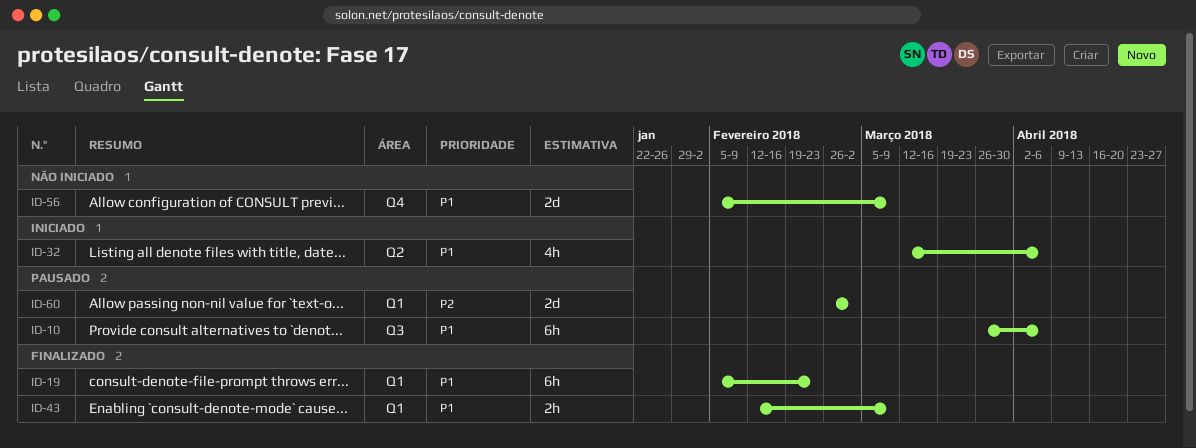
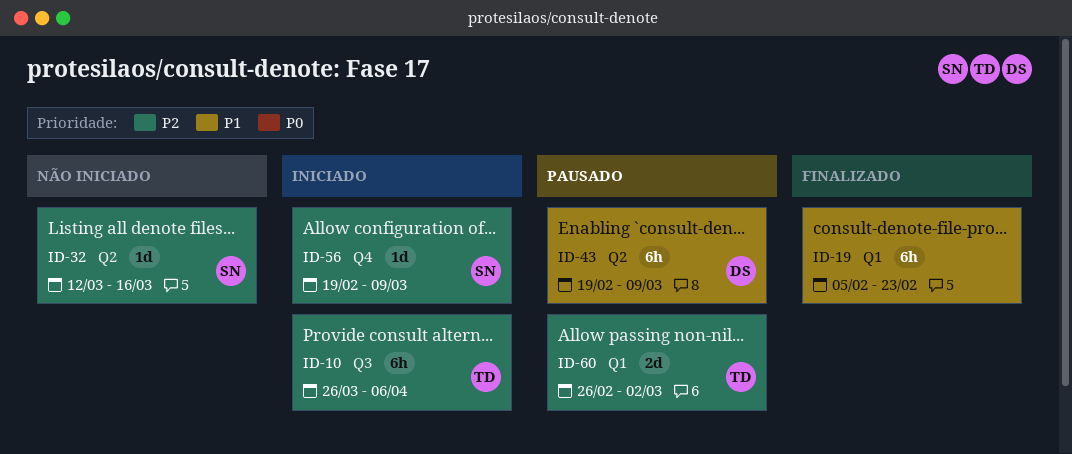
ID-10, status: Pausado -> Iniciado
ID-10, priority: P1 -> P2
ID-32, status: Iniciado -> Não iniciado
ID-32, priority: P1 -> P2
ID-32, estimate: 4h -> 1d
ID-32, due: Apr 6 -> Mar 16
ID-43, status: Finalizado -> Pausado
ID-43, label: Q1 -> Q2
ID-43, estimate: 2h -> 6h
ID-43, start: Feb 12 -> Feb 19
ID-56, status: Não iniciado -> Iniciado
ID-56, priority: P1 -> P2
ID-56, estimate: 2d -> 1d
ID-56, start: Feb 5 -> Feb 19

